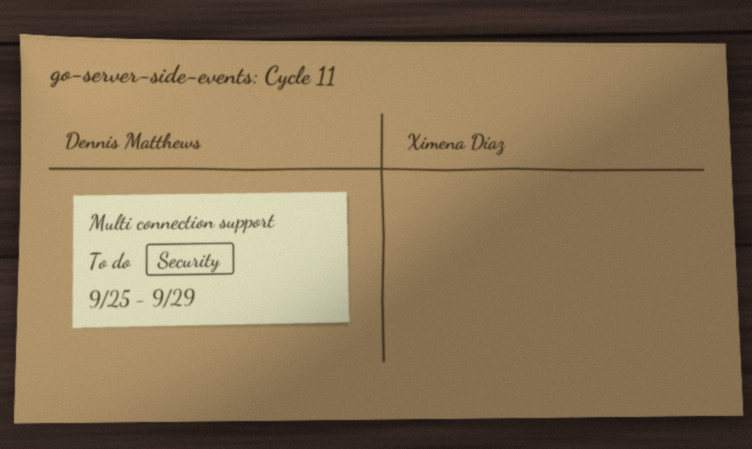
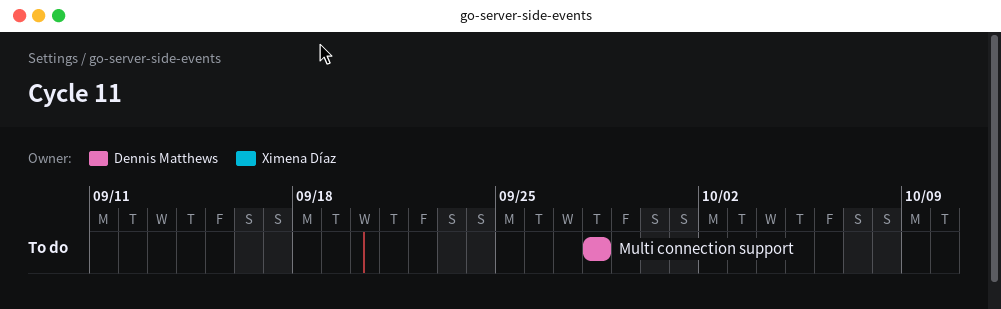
Multi connection support, start: Sep 25 -> Sep 28
Multi connection support, due: Sep 29 -> Sep 28

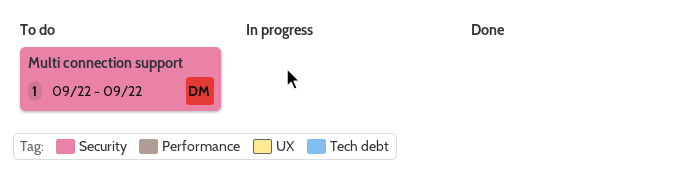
Multi connection support, start: Sep 28 -> Sep 22
Multi connection support, due: Sep 28 -> Sep 22

